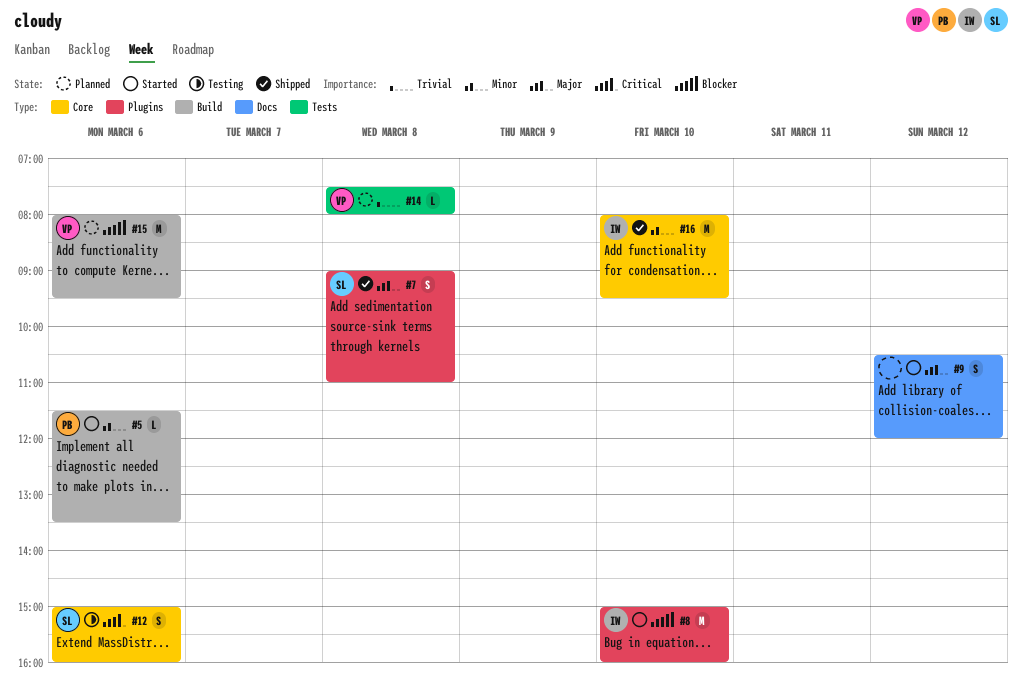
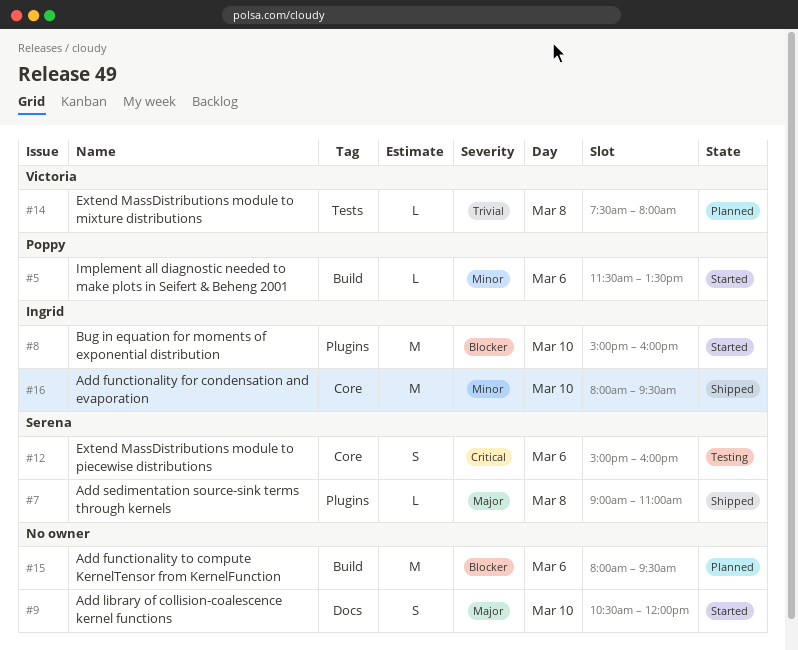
#7, estimate: S -> L
#9, day: Mar 12 -> Mar 10
#15, owner: Victoria -> none

